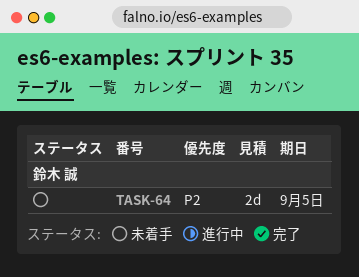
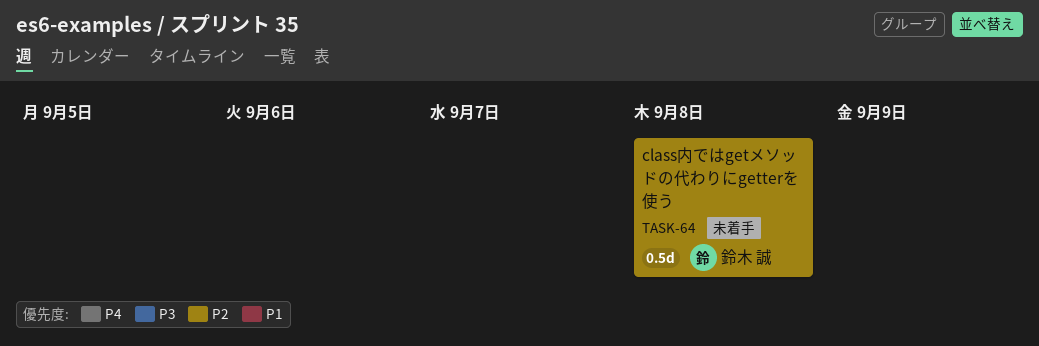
TASK-64, estimate: 2d -> 0.5d
TASK-64, due: Sep 5 -> Sep 8

